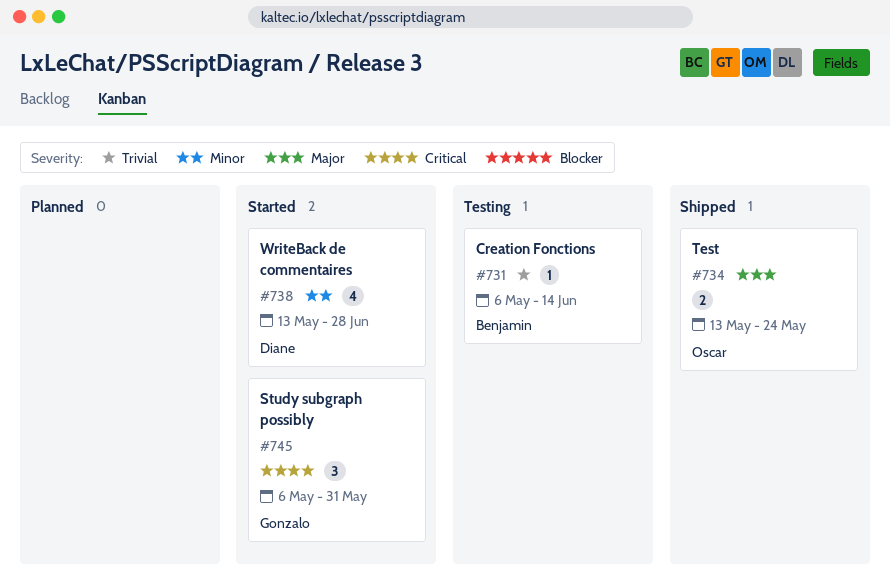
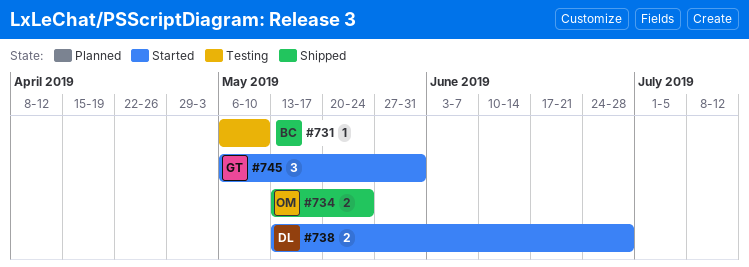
#731, due: Jun 14 -> May 10
#738, estimate: 4 -> 2

